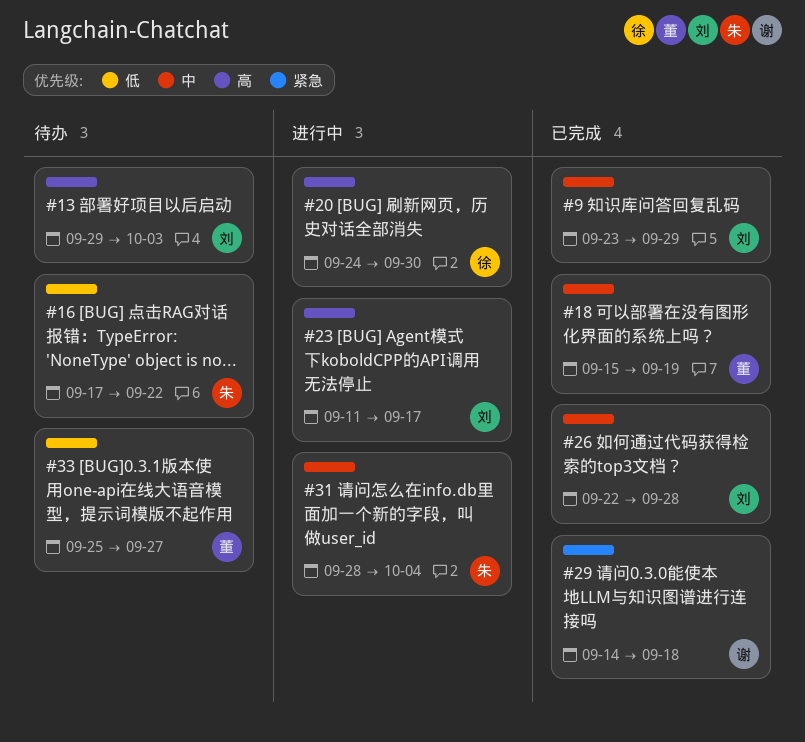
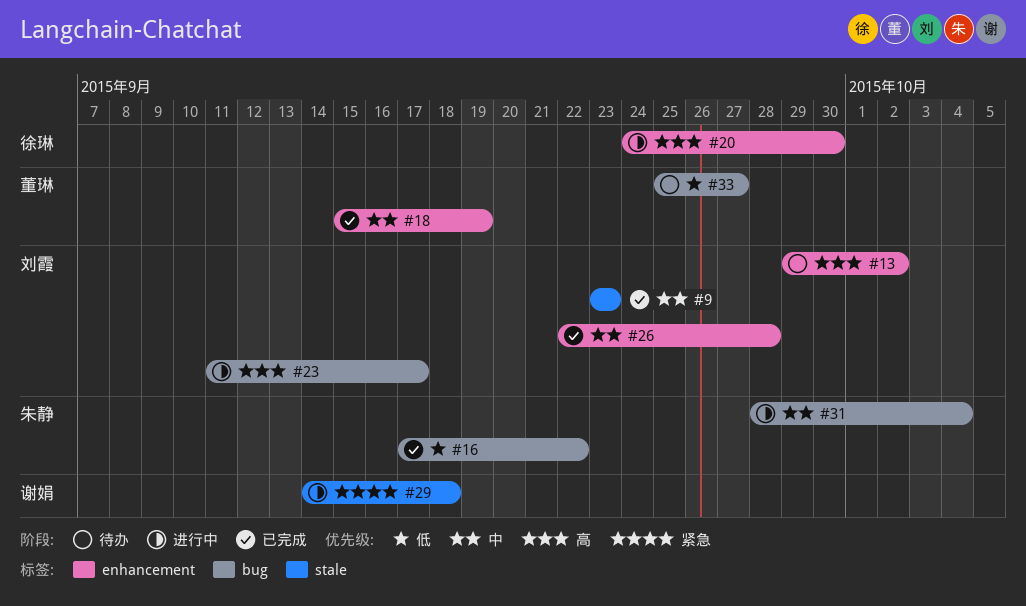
#9, due: Sep 29 -> Sep 23
#13, due: Oct 3 -> Oct 2
#16, status: 待办 -> 已完成
#29, status: 已完成 -> 进行中

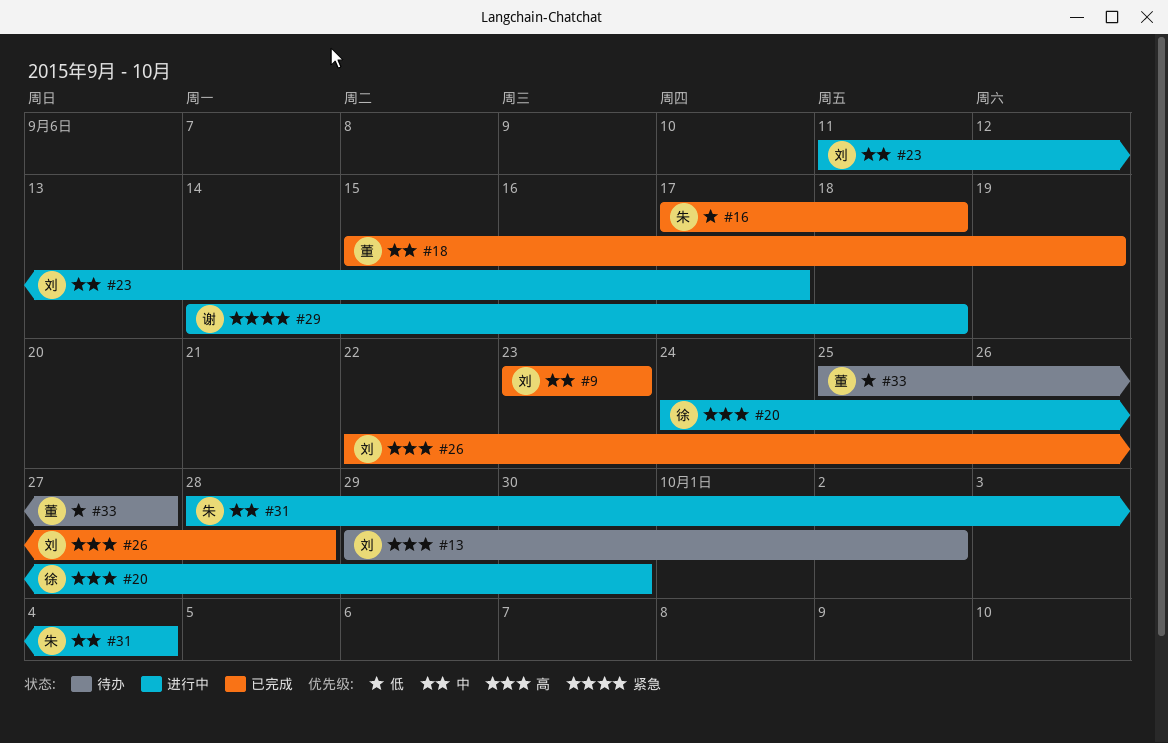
#16, due: Sep 22 -> Sep 18
#23, priority: 高 -> 中
#26, priority: 中 -> 高

